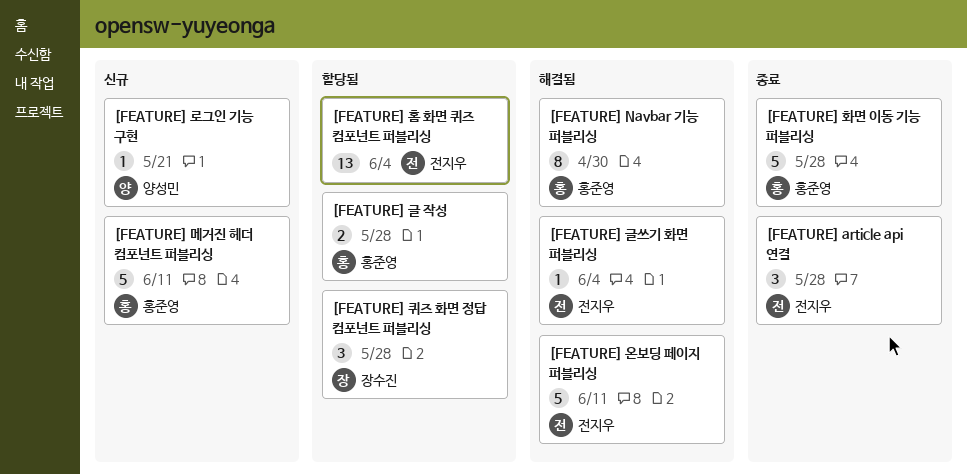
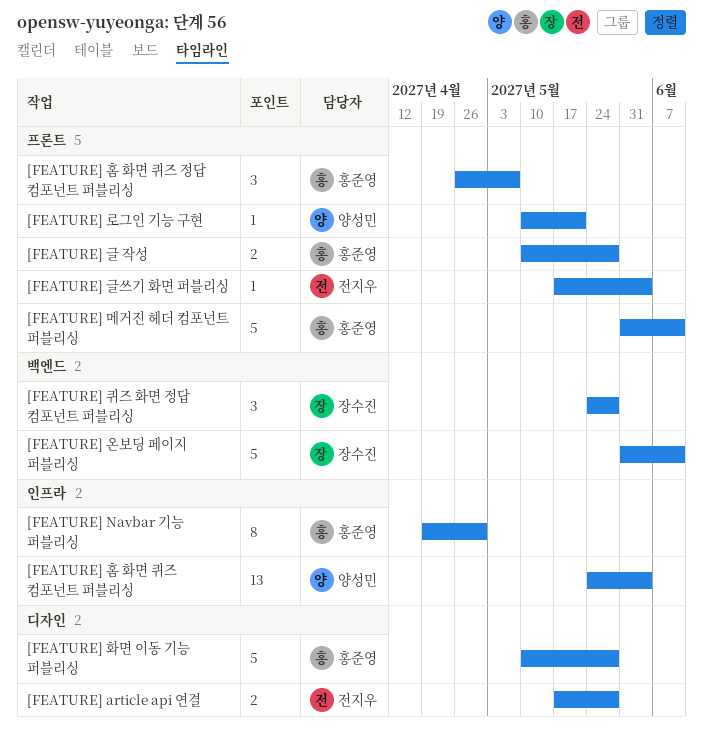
[FEATURE] article api 연결, estimate: 3 -> 2
[FEATURE] 온보딩 페이지 퍼블리싱, owner: 전지우 -> 장수진
[FEATURE] 홈 화면 퀴즈 정답 컴포넌트 퍼블리싱: none -> present
[FEATURE] 홈 화면 퀴즈 컴포넌트 퍼블리싱, owner: 전지우 -> 양성민

